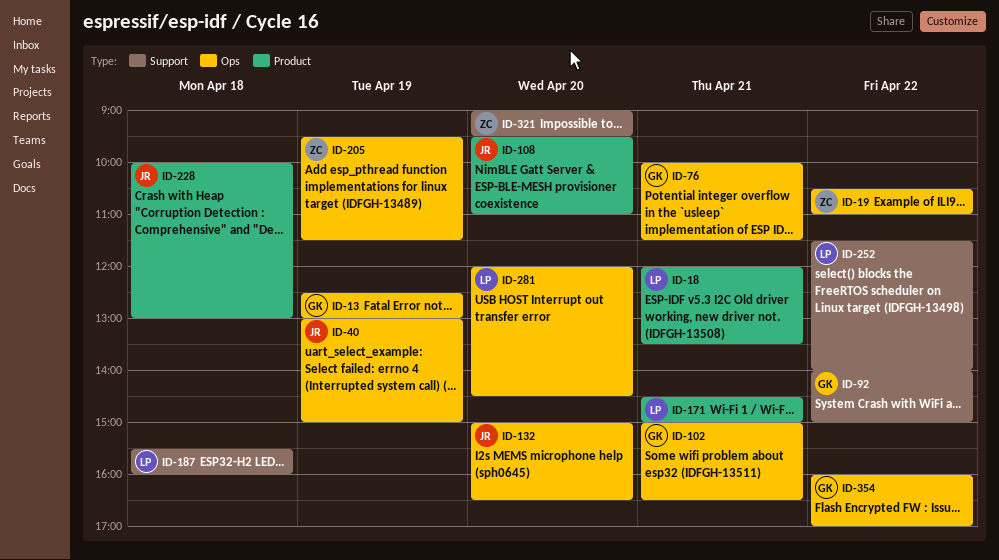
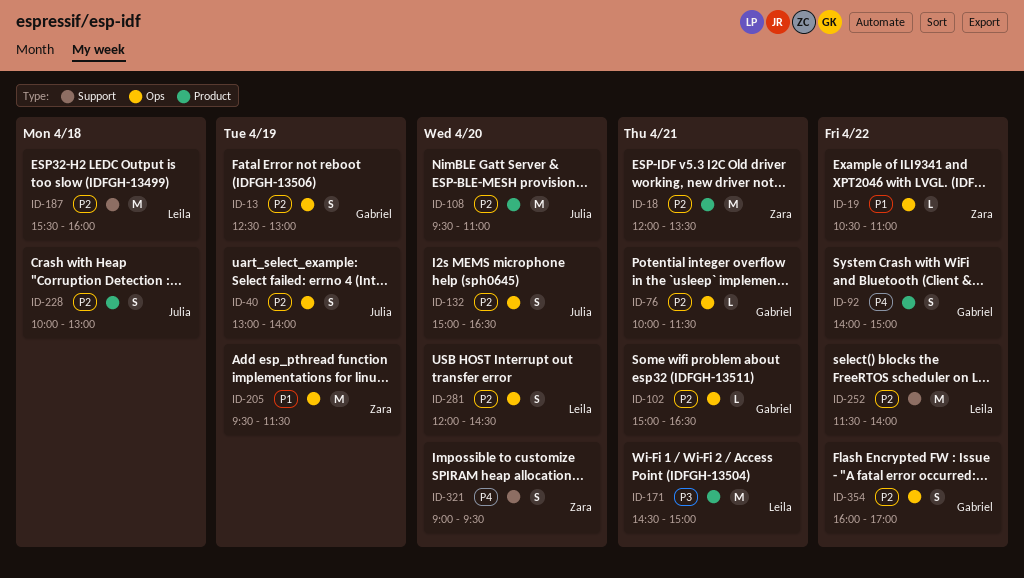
ID-18, owner: Leila -> Zara
ID-40, ends: 15:00 -> 14:00
ID-92, label: Support -> Product

